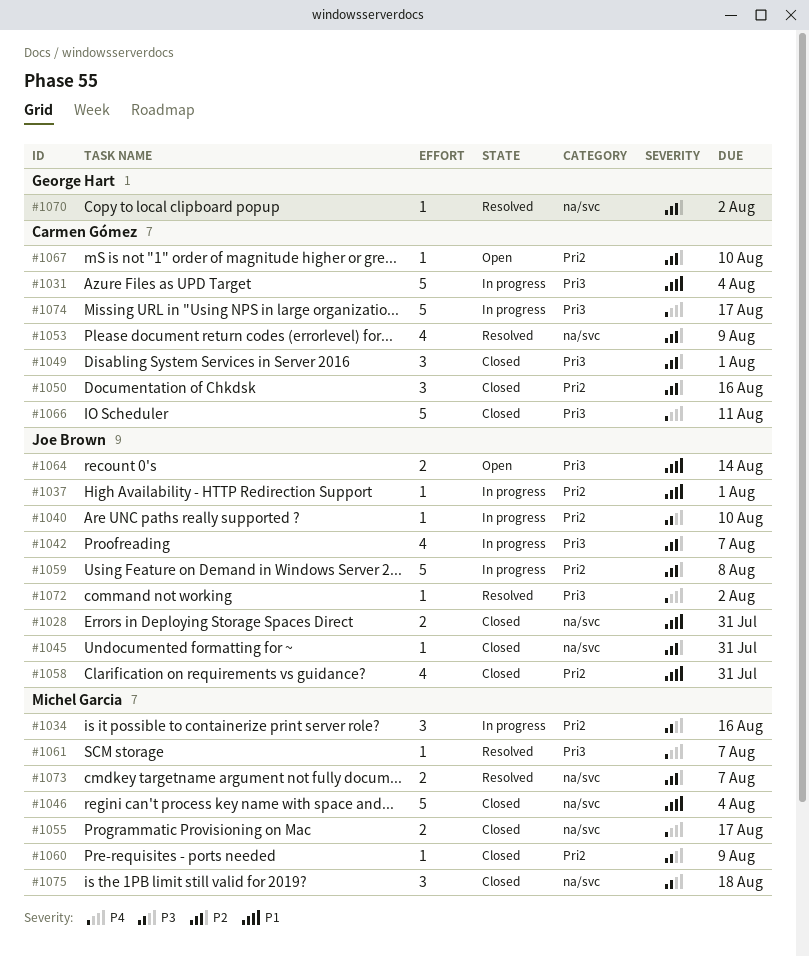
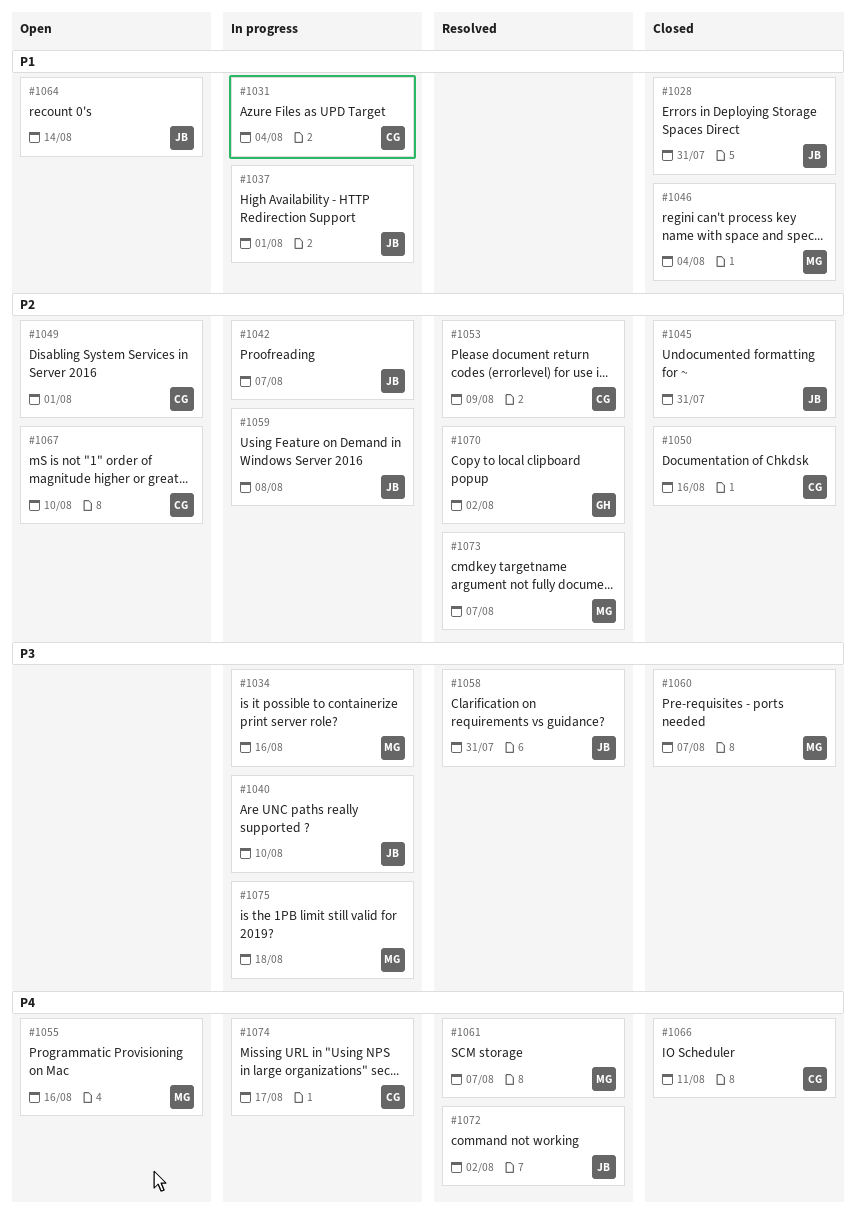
#1049, status: Closed -> Open
#1055, status: Closed -> Open
#1055, due: Aug 17 -> Aug 16
#1058, status: Closed -> Resolved
#1058, priority: P1 -> P3
#1060, due: Aug 9 -> Aug 7
#1075, status: Closed -> In progress

